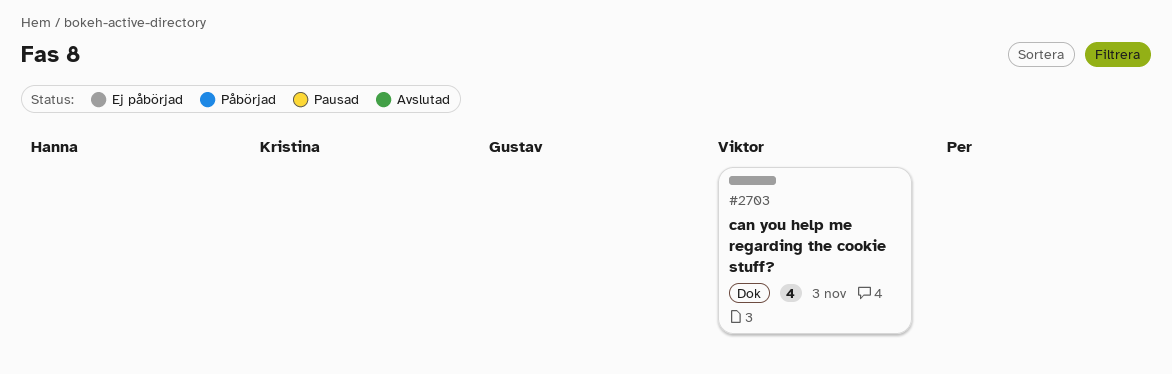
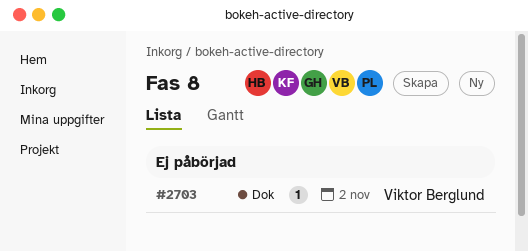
#2703, estimate: 4 -> 1
#2703, due: Nov 3 -> Nov 2

